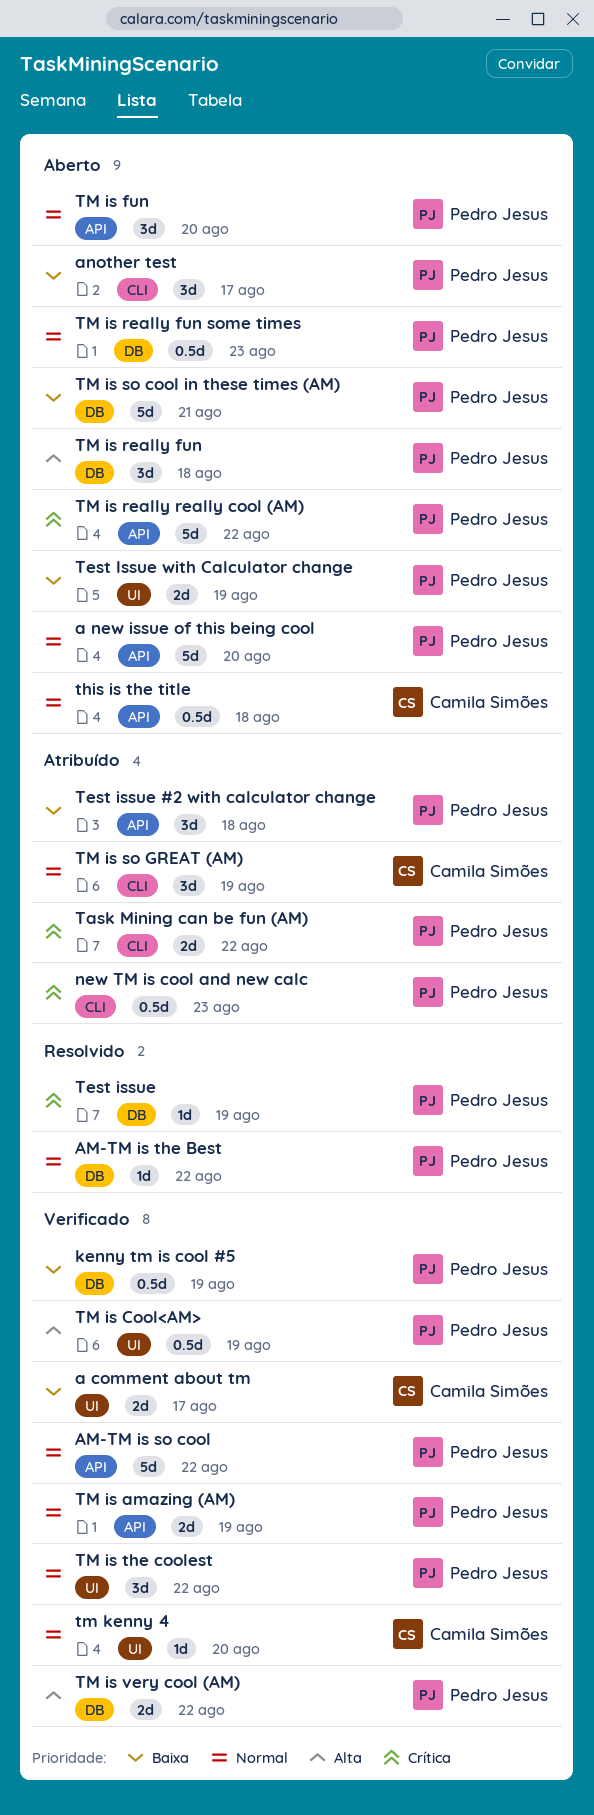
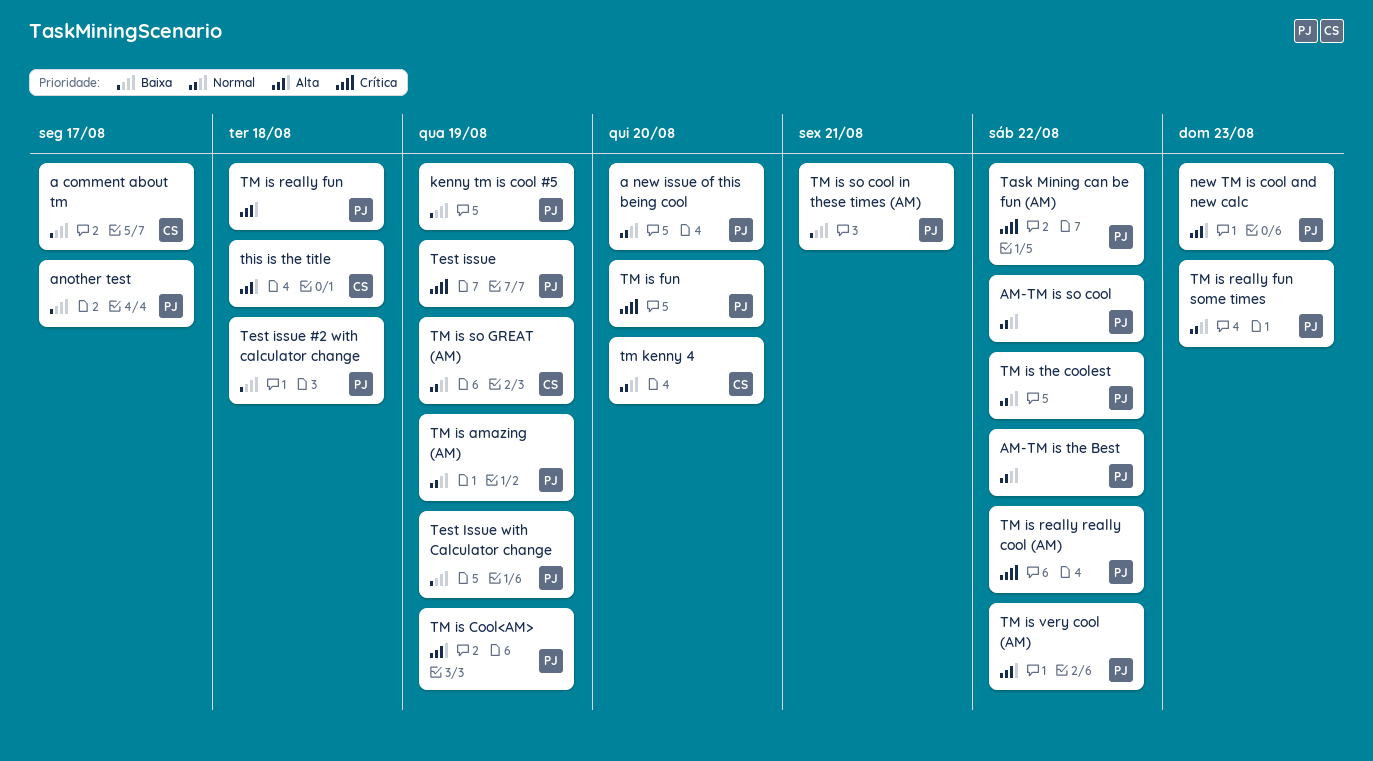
new TM is cool and new calc, priority: Crítica -> Alta
this is the title, priority: Normal -> Alta
TM is fun, priority: Normal -> Crítica

